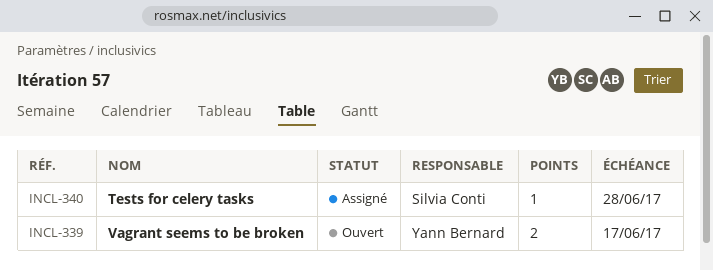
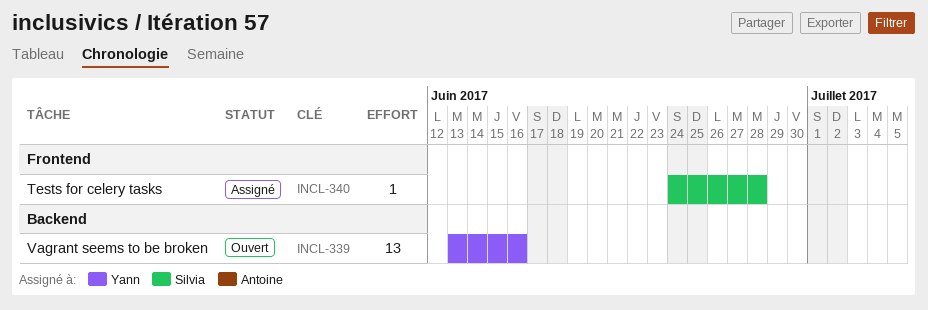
INCL-339, estimate: 2 -> 13
INCL-339, due: Jun 17 -> Jun 16

